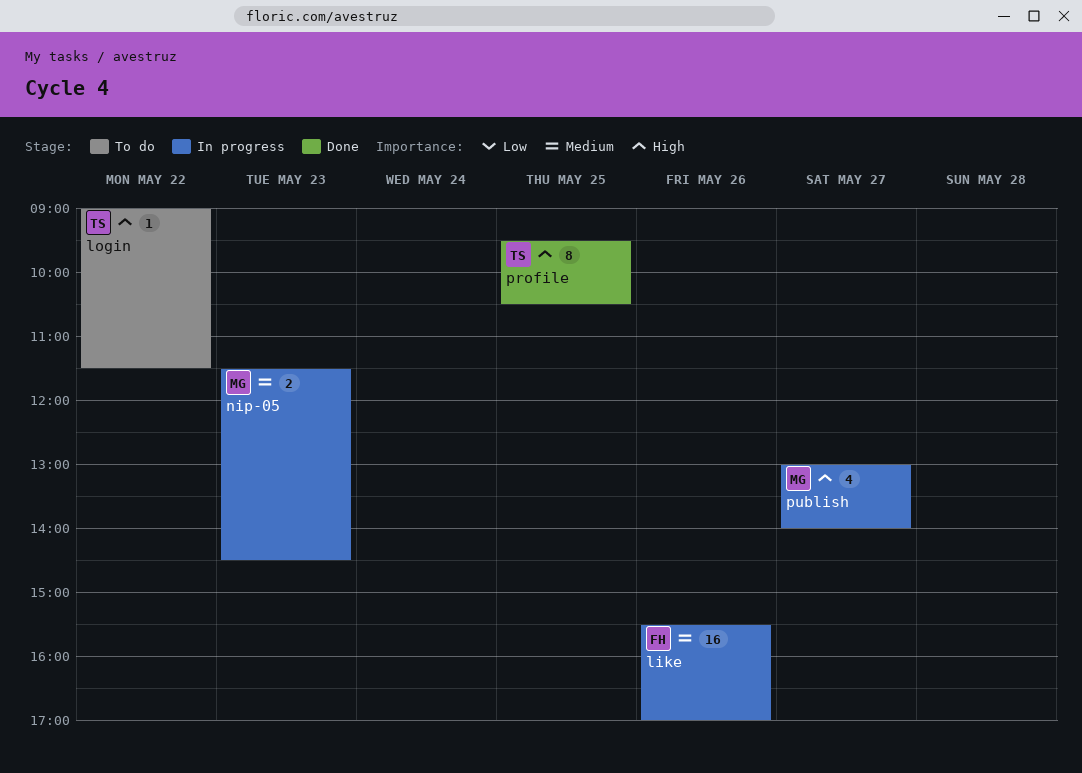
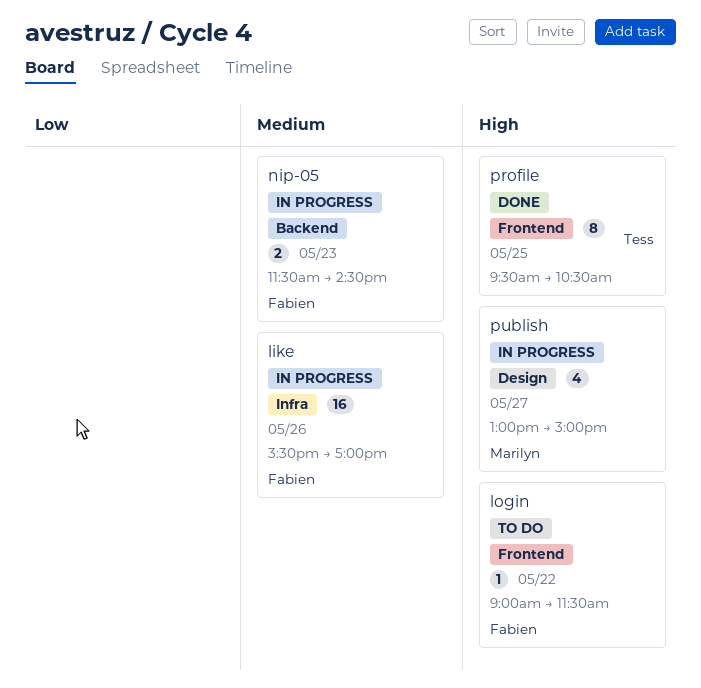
login, owner: Tess -> Fabien
nip-05, owner: Marilyn -> Fabien
publish, ends: 14:00 -> 15:00

